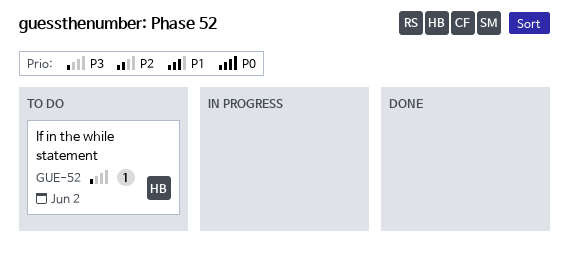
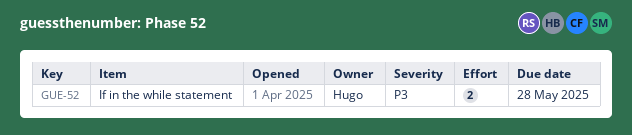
GUE-52, estimate: 1 -> 2
GUE-52, due: Jun 2 -> May 28

